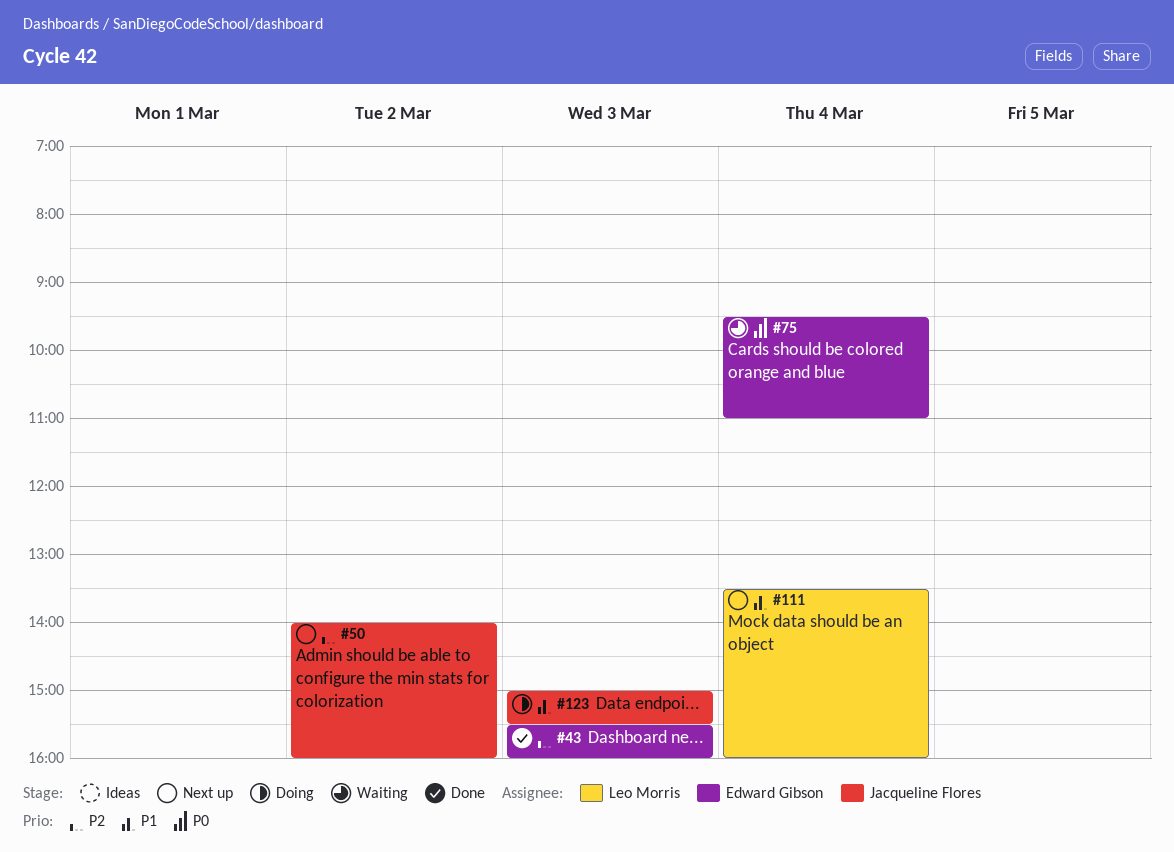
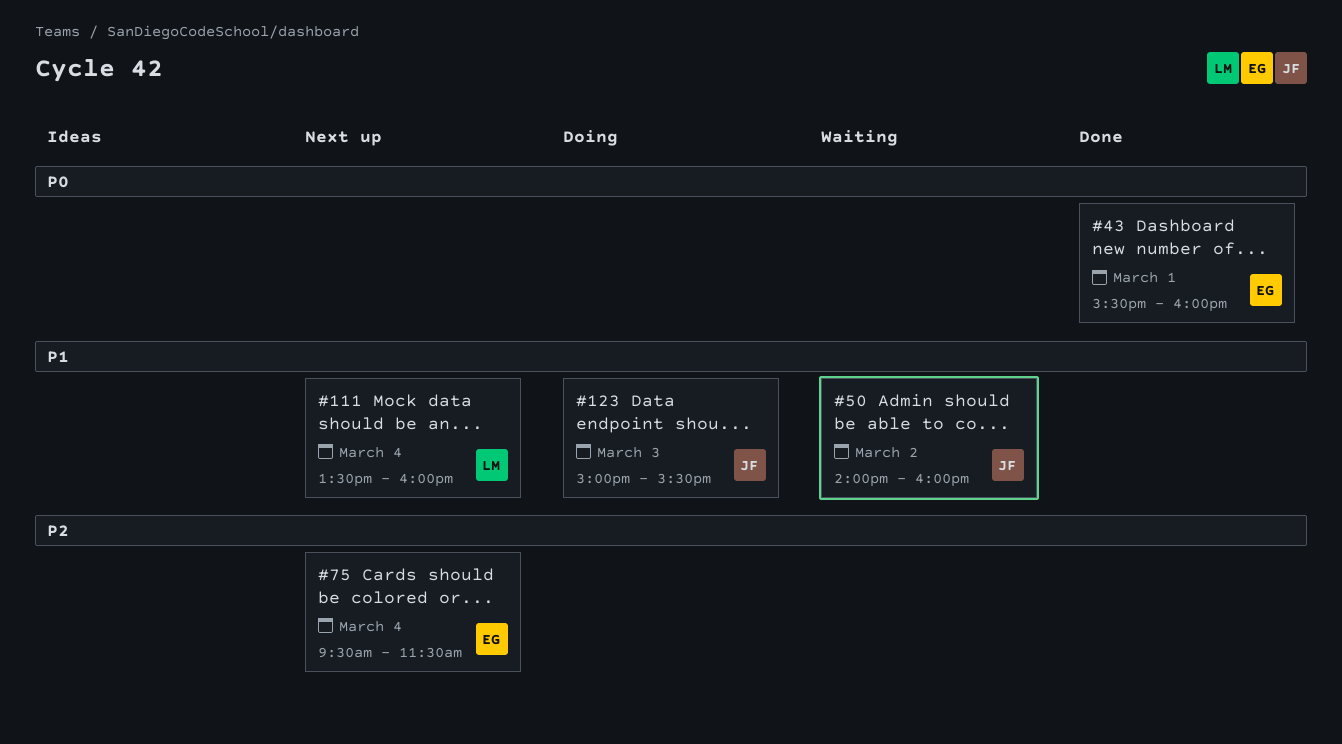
#43, priority: P2 -> P0
#43, day: Mar 3 -> Mar 1
#50, status: Next up -> Waiting
#50, priority: P2 -> P1
#75, status: Waiting -> Next up
#75, priority: P0 -> P2
#75, ends: 11:00 -> 11:30

